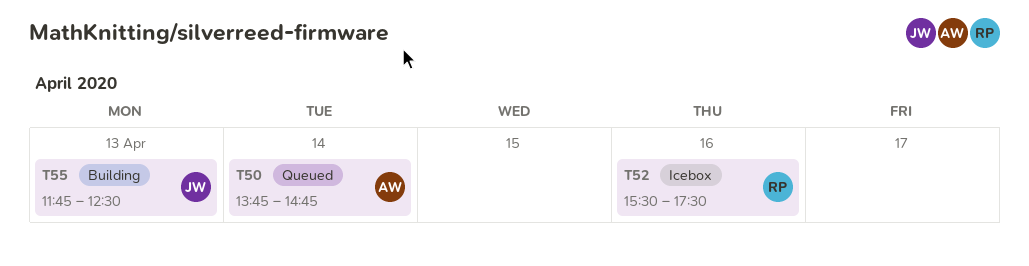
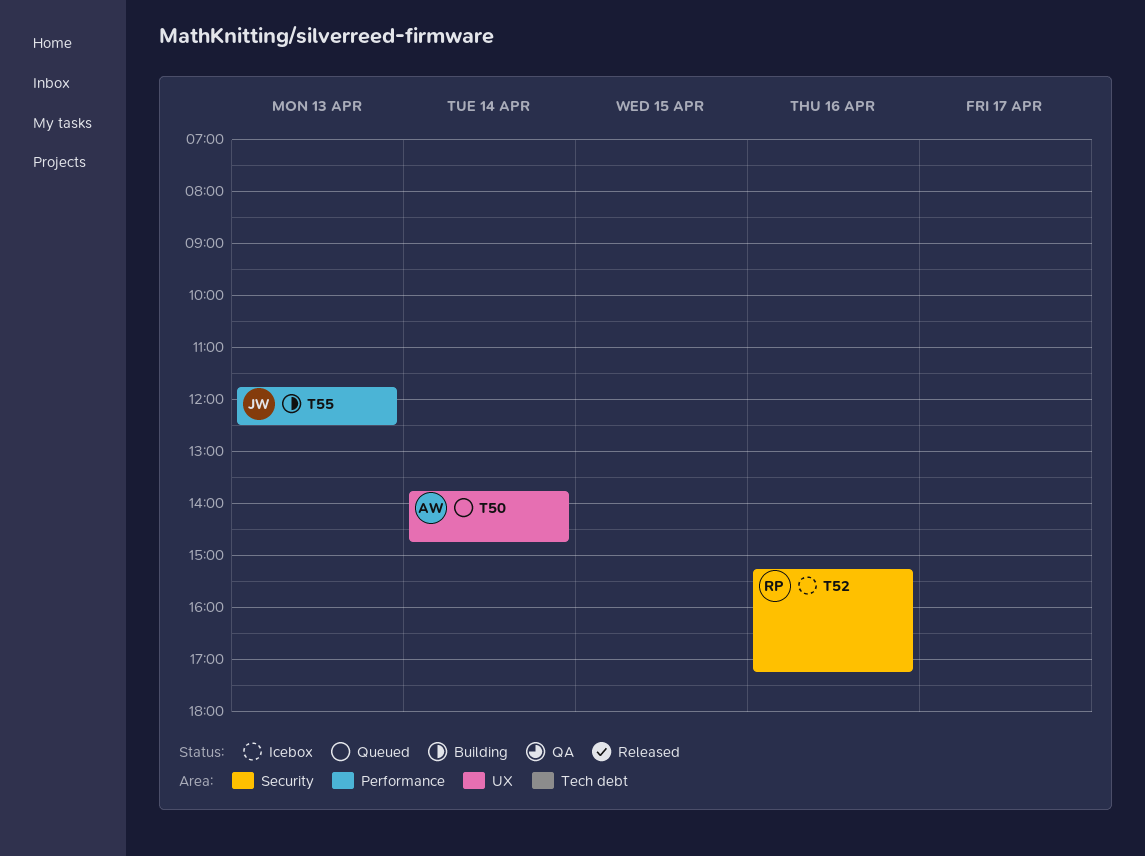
T52, begins: 15:30 -> 15:15
T52, ends: 17:30 -> 17:15

